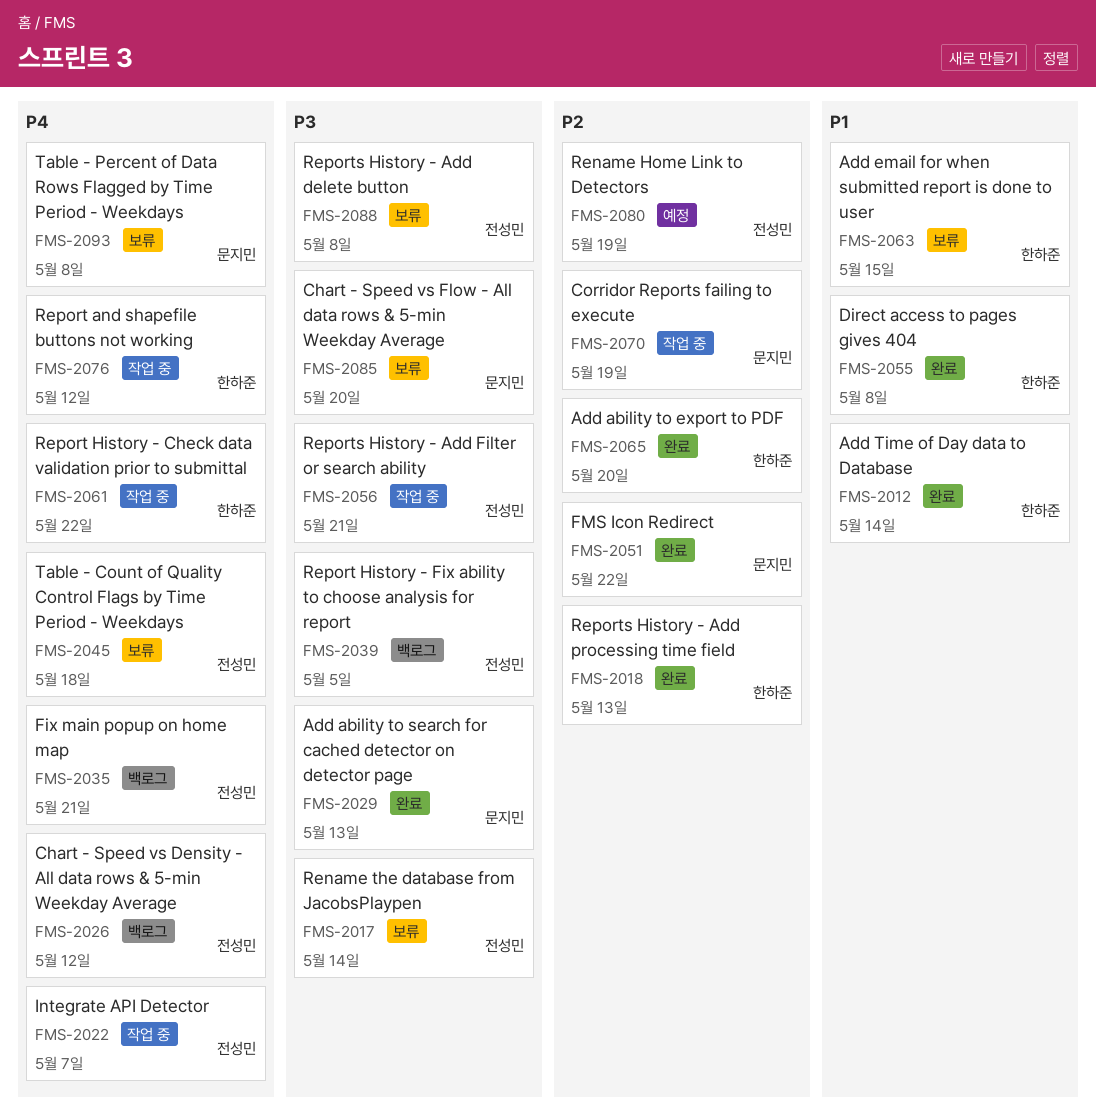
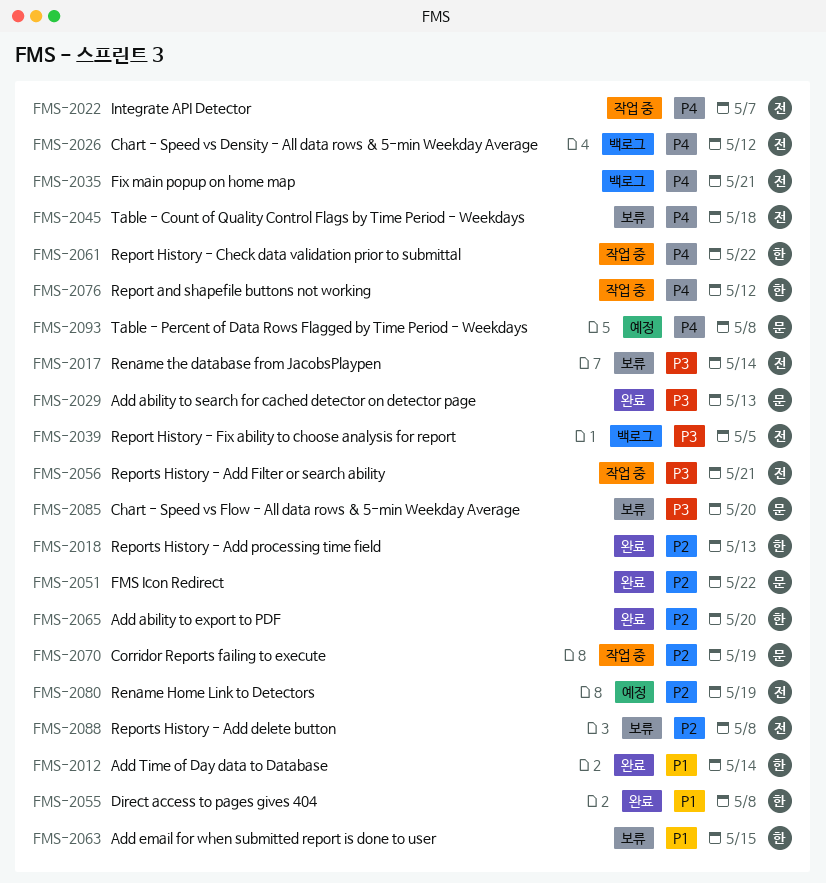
FMS-2088, priority: P3 -> P2
FMS-2093, status: 보류 -> 예정

